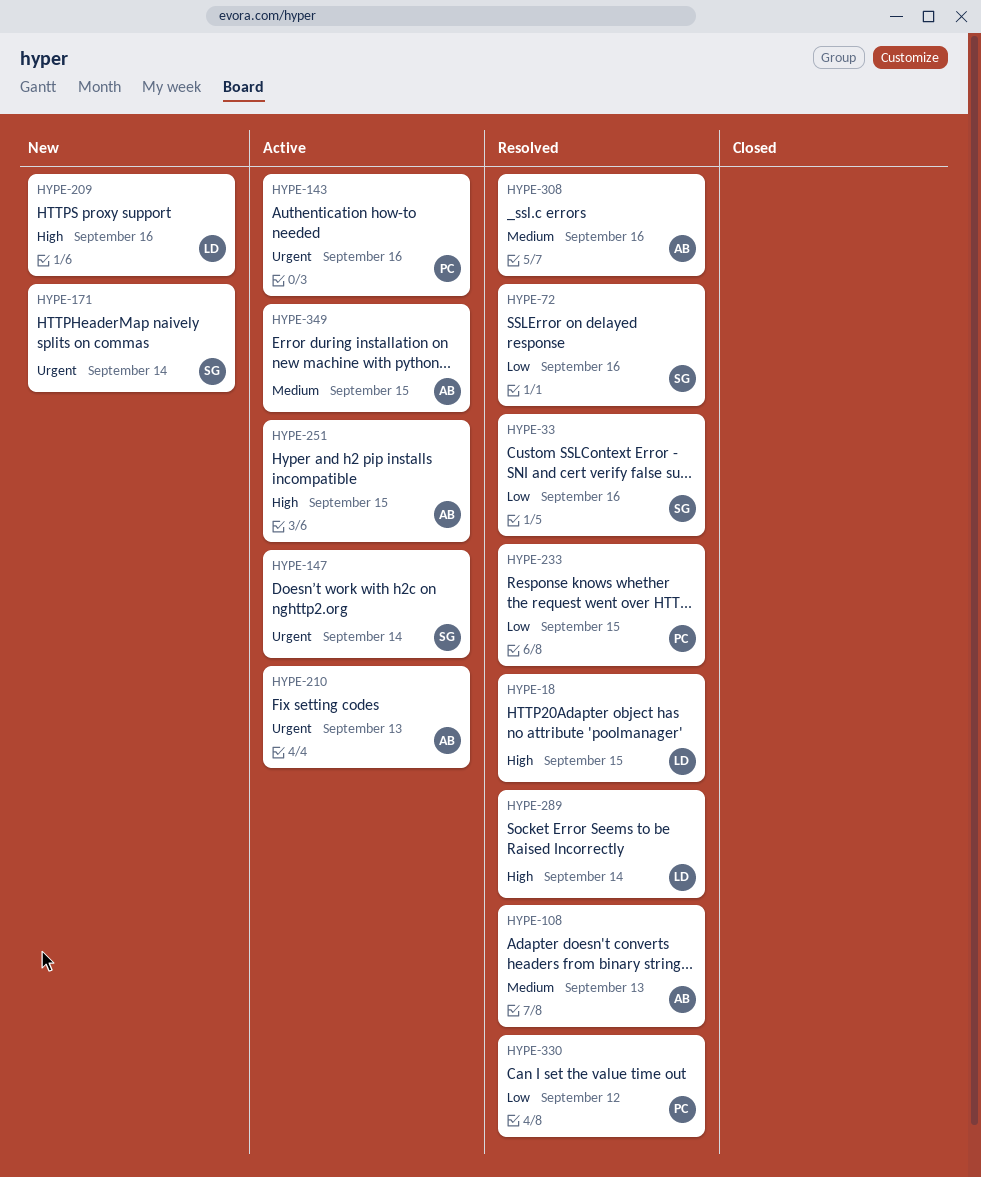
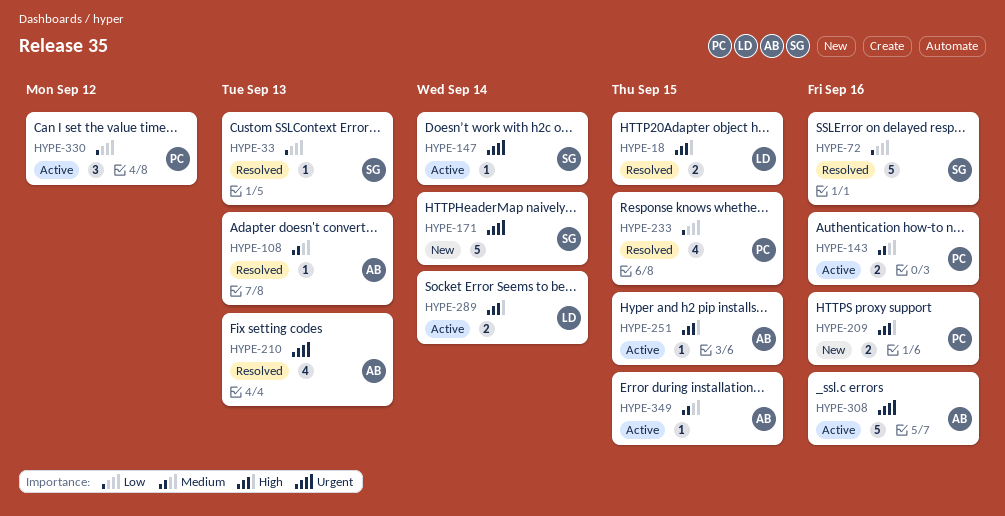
HYPE-33, due: Sep 16 -> Sep 13
HYPE-143, priority: Urgent -> Medium
HYPE-209, owner: LD -> PC
HYPE-210, status: Active -> Resolved
HYPE-289, status: Resolved -> Active
HYPE-308, status: Resolved -> Active
HYPE-308, priority: Medium -> Urgent
HYPE-330, status: Resolved -> Active

